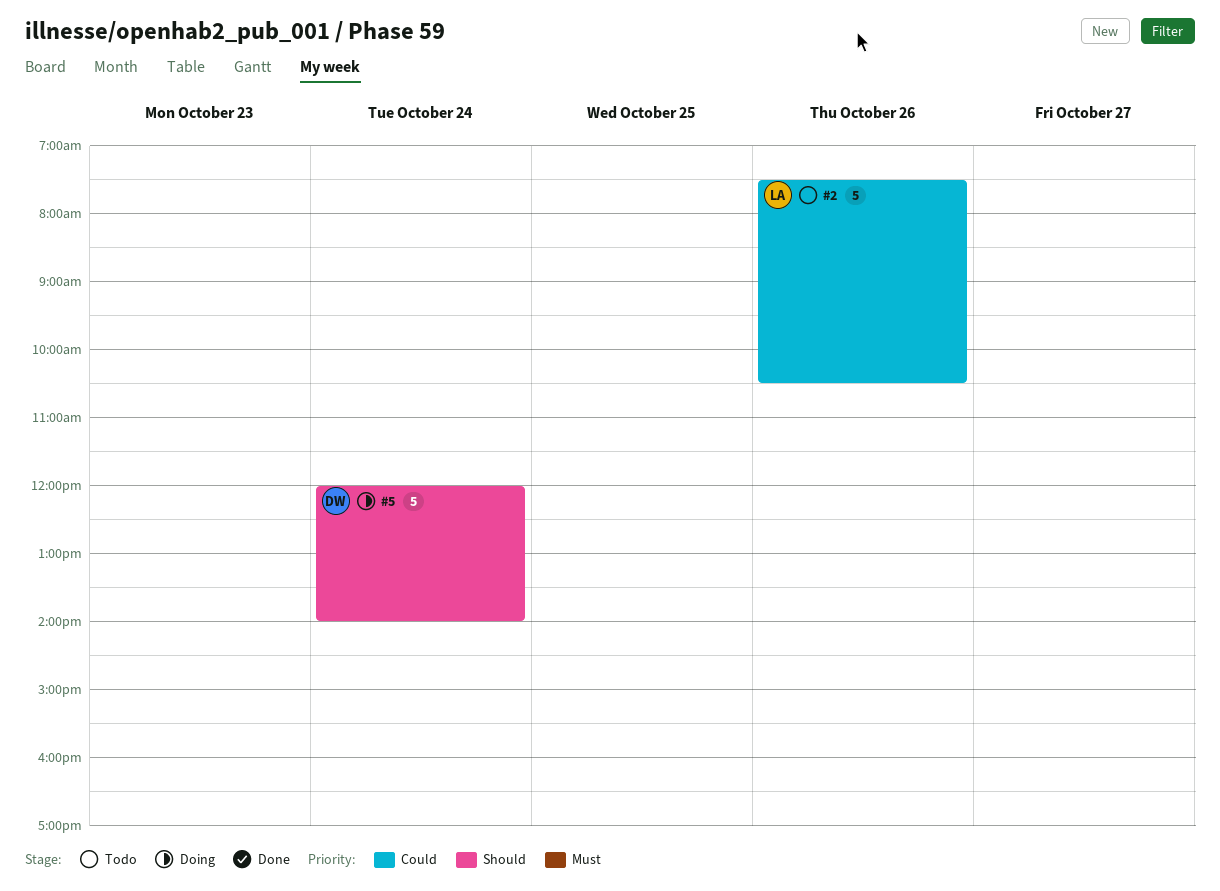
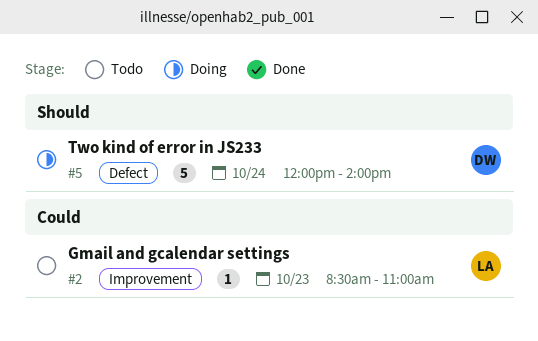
#2, estimate: 5 -> 1
#2, day: Oct 26 -> Oct 23
#2, begins: 07:30 -> 08:30
#2, ends: 10:30 -> 11:00

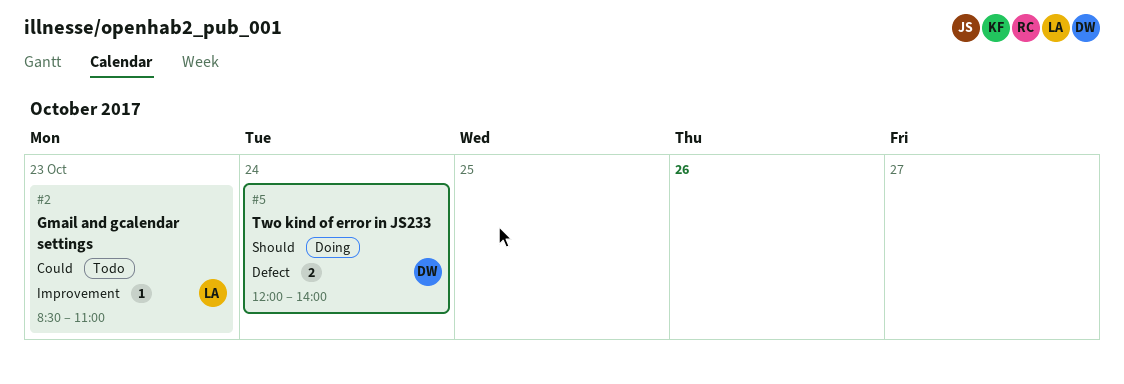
#5, estimate: 5 -> 2

